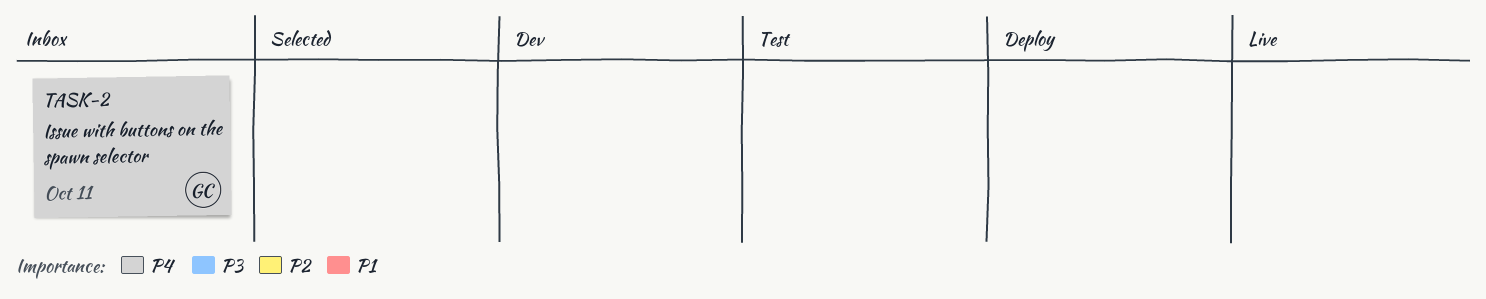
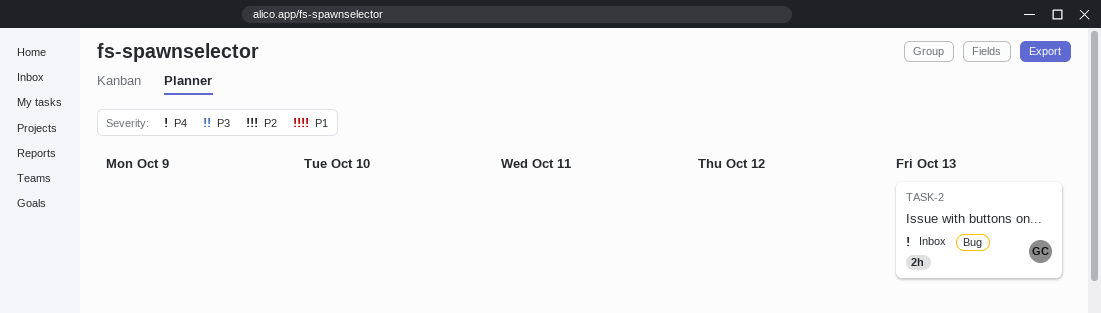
TASK-2, due: Oct 11 -> Oct 13

